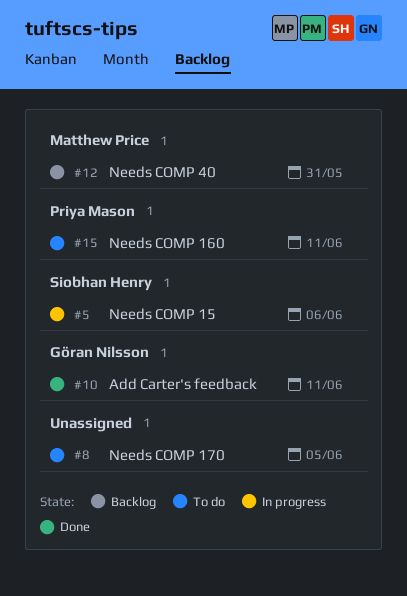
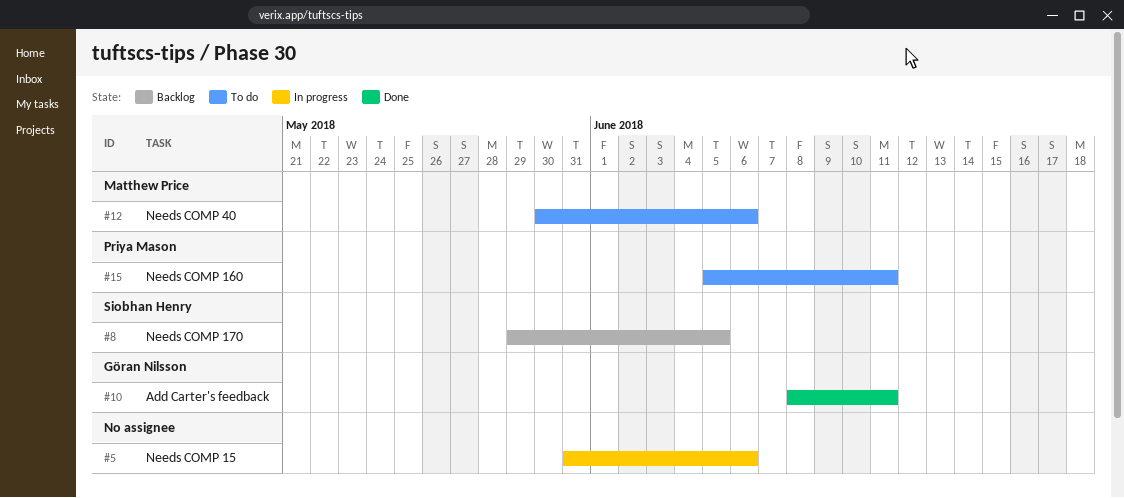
#5, owner: Siobhan Henry -> none
#8, status: To do -> Backlog
#8, owner: none -> Siobhan Henry
#12, status: Backlog -> To do
#12, due: May 31 -> Jun 6

